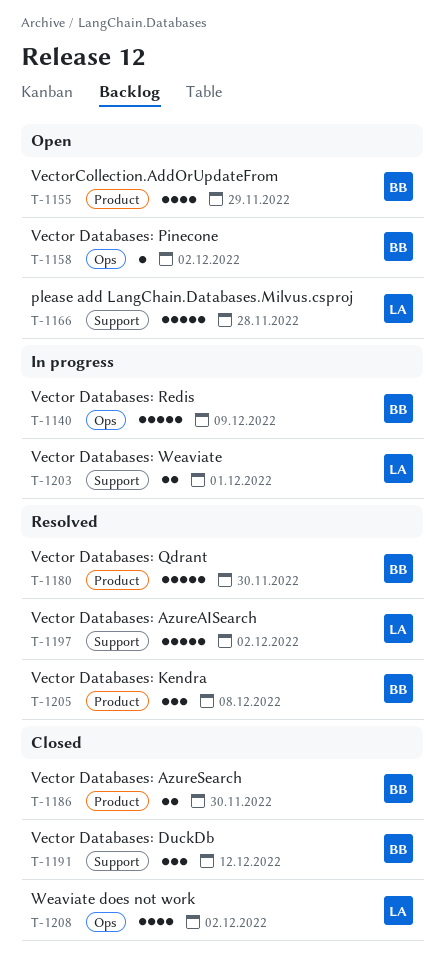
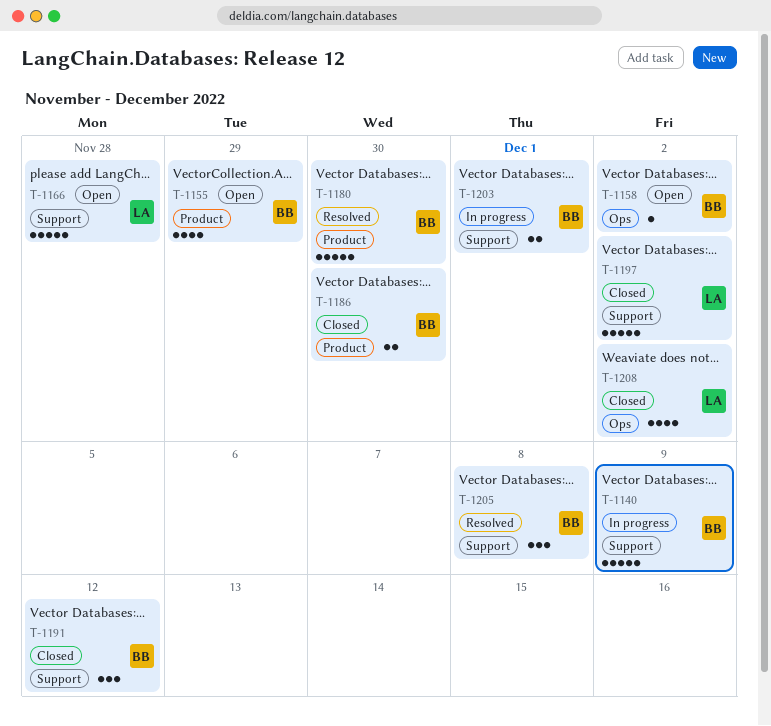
T-1140, label: Ops -> Support
T-1197, status: Resolved -> Closed
T-1203, owner: LA -> BB
T-1205, label: Product -> Support

